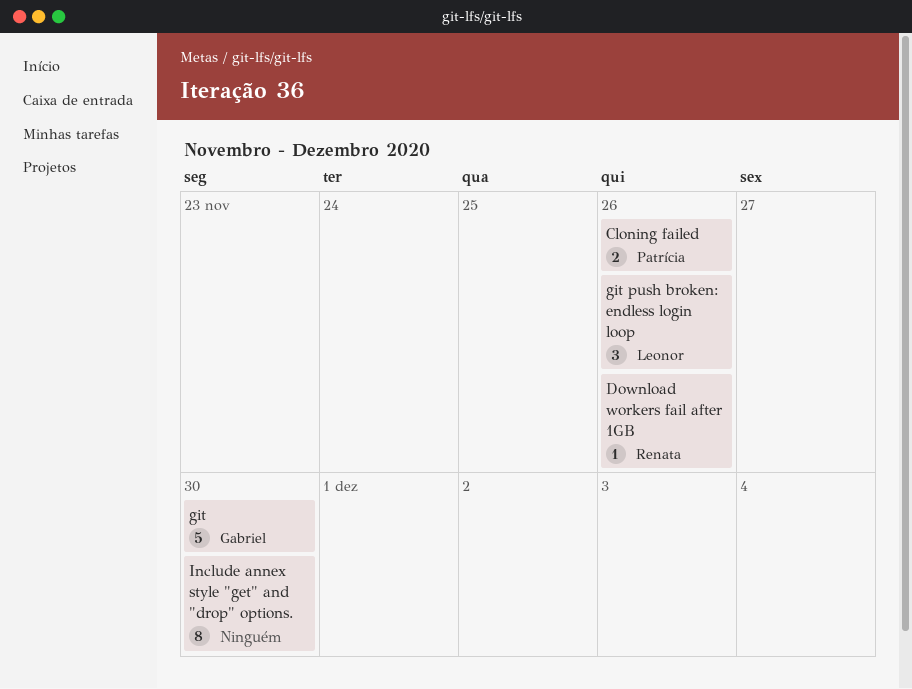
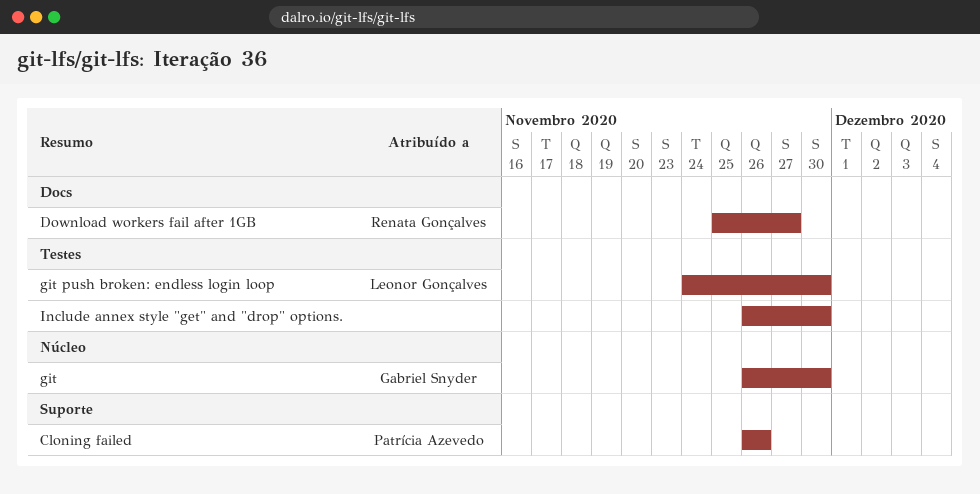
Download workers fail after 1GB, due: Nov 26 -> Nov 27
git push broken: endless login loop, due: Nov 26 -> Nov 30

